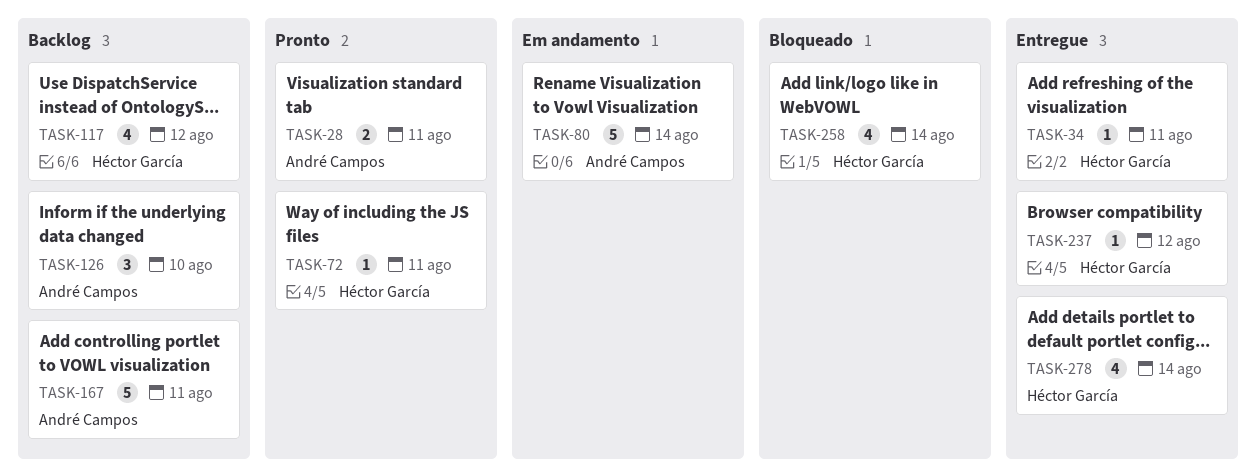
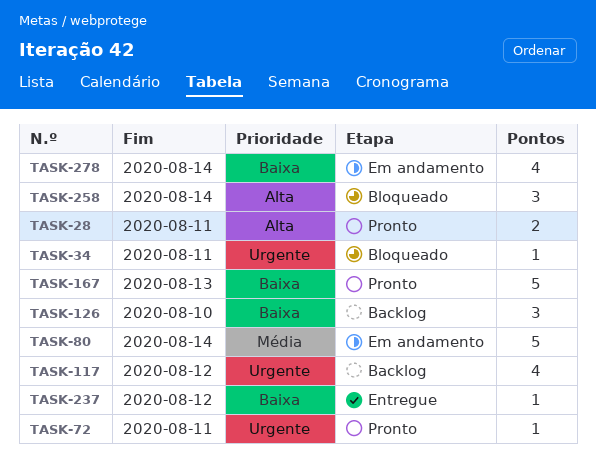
TASK-34, status: Entregue -> Bloqueado
TASK-167, status: Backlog -> Pronto
TASK-167, due: Aug 11 -> Aug 13
TASK-258, estimate: 4 -> 3
TASK-278, status: Entregue -> Em andamento

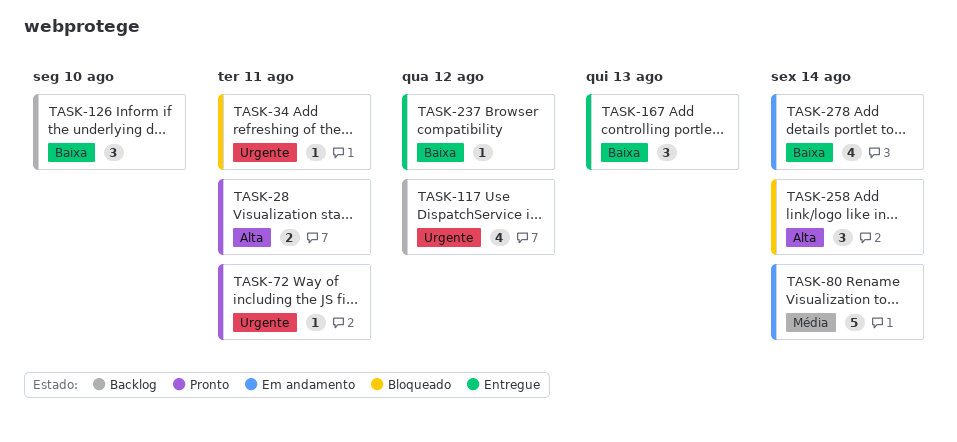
TASK-167, status: Pronto -> Entregue
TASK-167, estimate: 5 -> 3

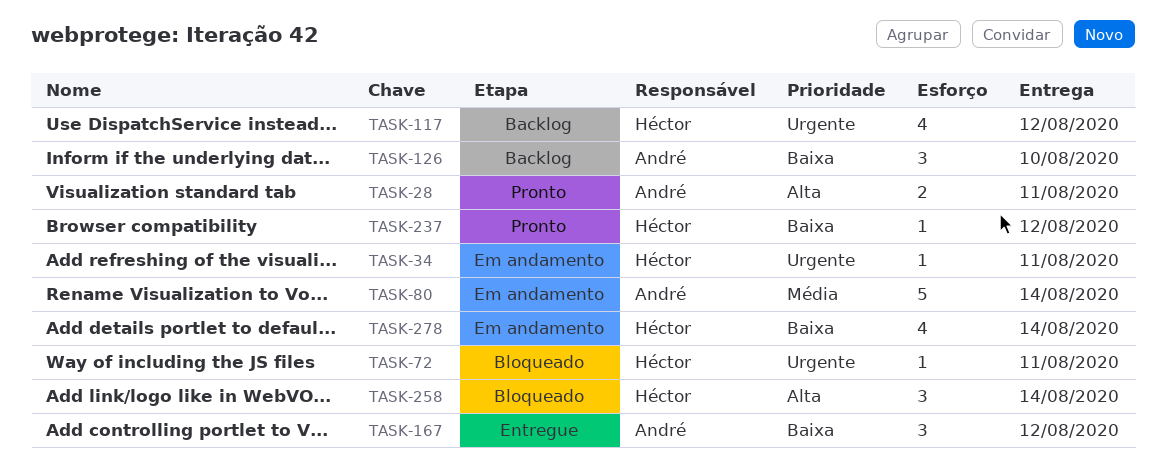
TASK-34, status: Bloqueado -> Em andamento
TASK-72, status: Pronto -> Bloqueado
TASK-167, due: Aug 13 -> Aug 12
TASK-237, status: Entregue -> Pronto

